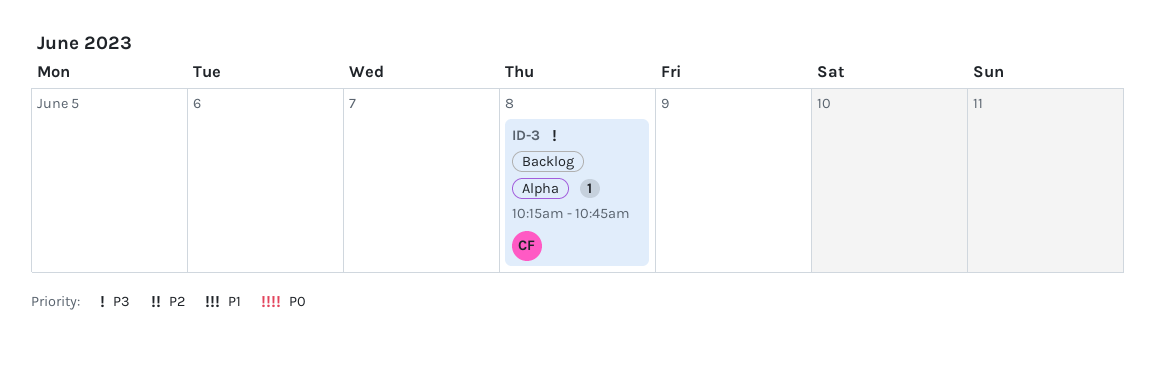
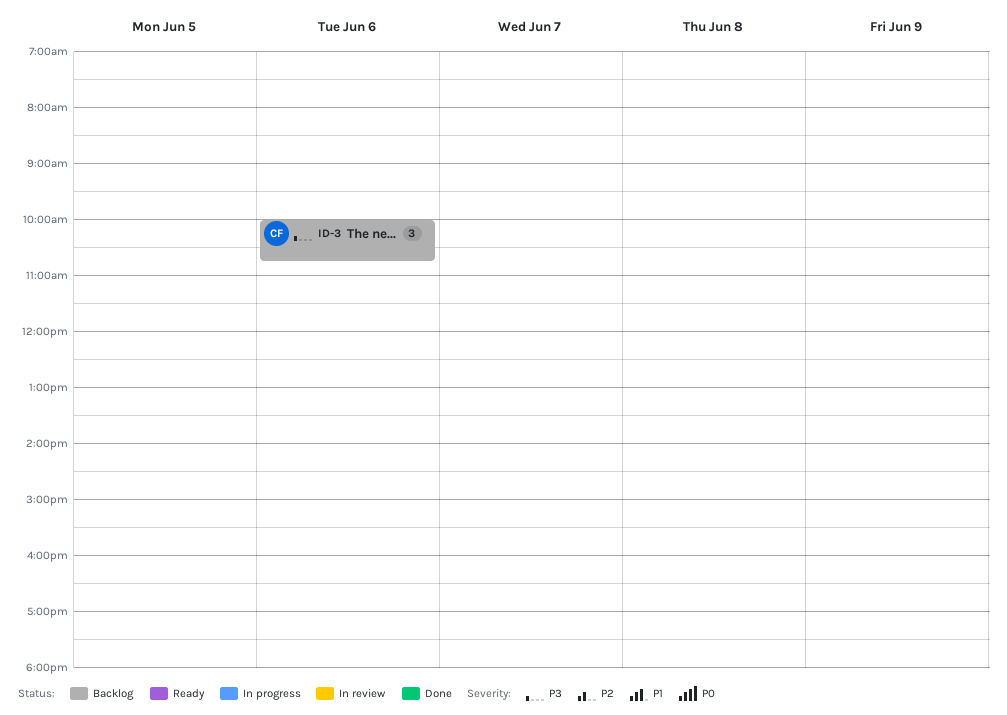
ID-3, estimate: 1 -> 3
ID-3, day: Jun 8 -> Jun 6
ID-3, begins: 10:15 -> 10:00

